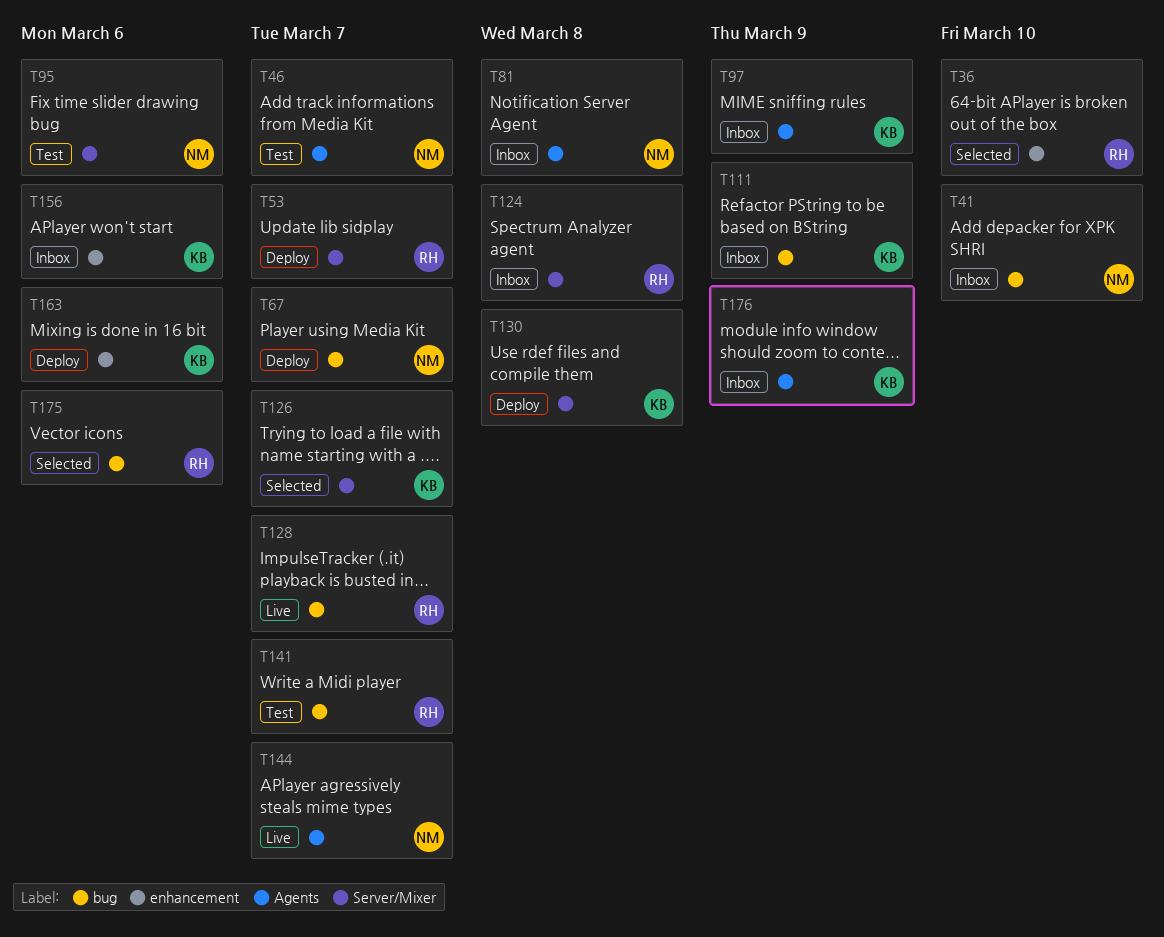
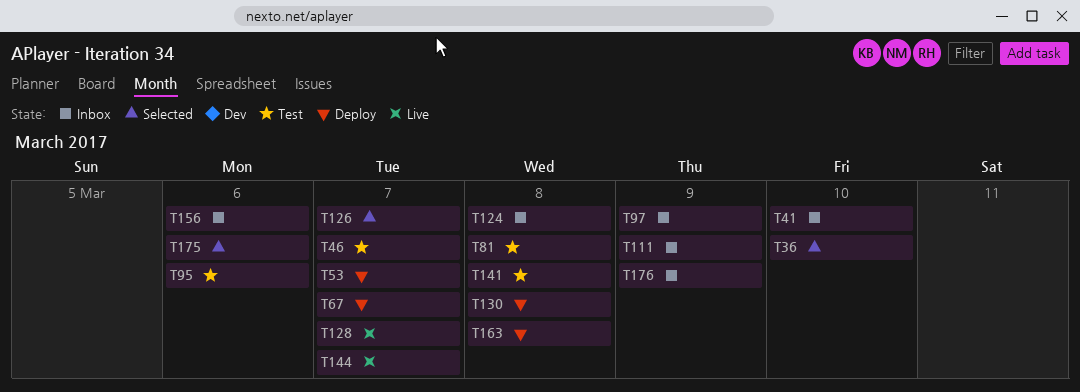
T81, status: Inbox -> Test
T141, due: Mar 7 -> Mar 8
T163, due: Mar 6 -> Mar 8

